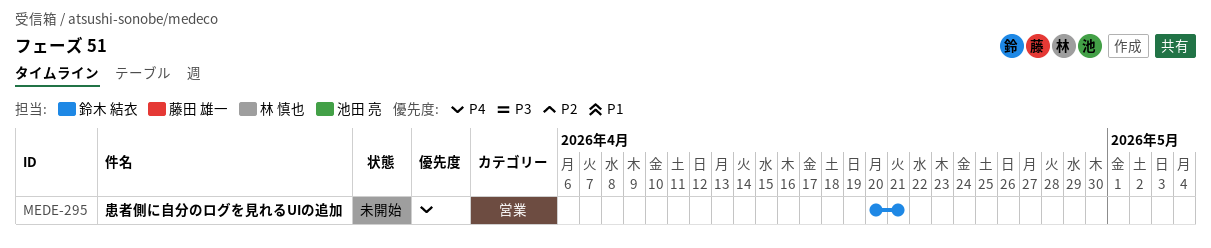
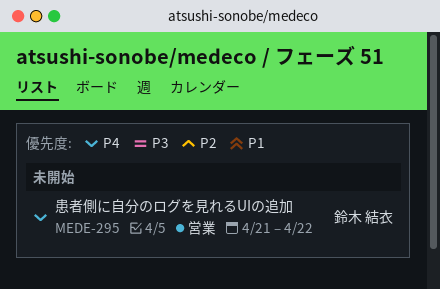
MEDE-295, start: Apr 20 -> Apr 21
MEDE-295, due: Apr 21 -> Apr 22

